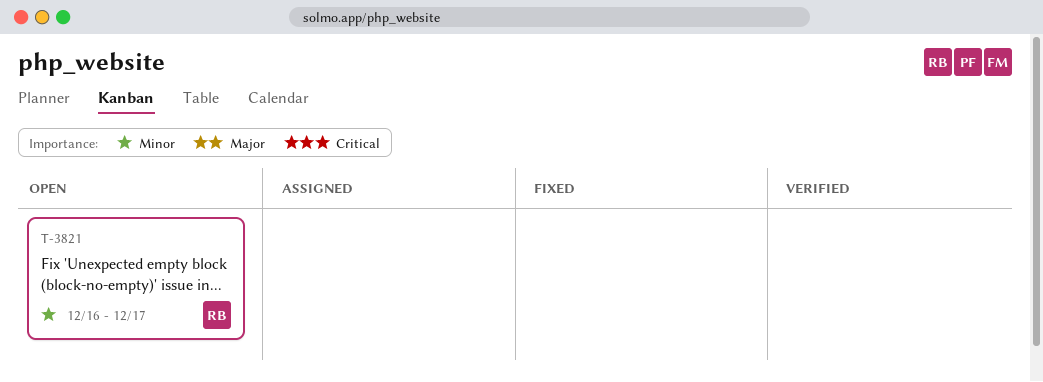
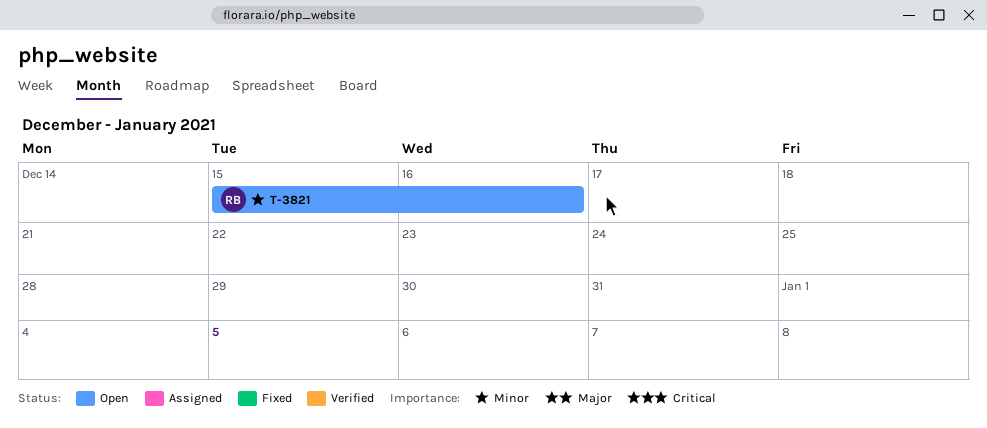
T-3821, start: Dec 16 -> Dec 15
T-3821, due: Dec 17 -> Dec 16

